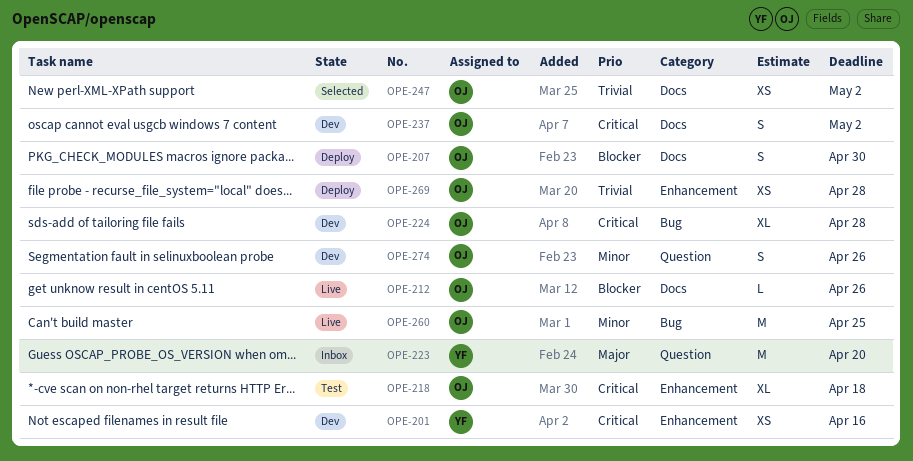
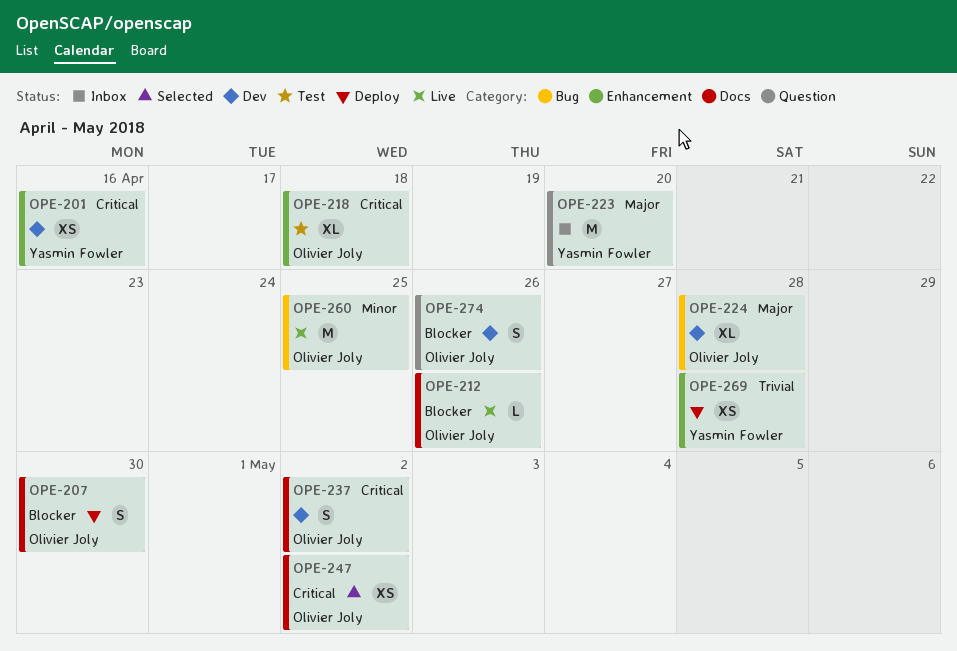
OPE-224, priority: Critical -> Major
OPE-247, priority: Trivial -> Critical
OPE-269, owner: Olivier Joly -> Yasmin Fowler
OPE-274, priority: Minor -> Blocker

